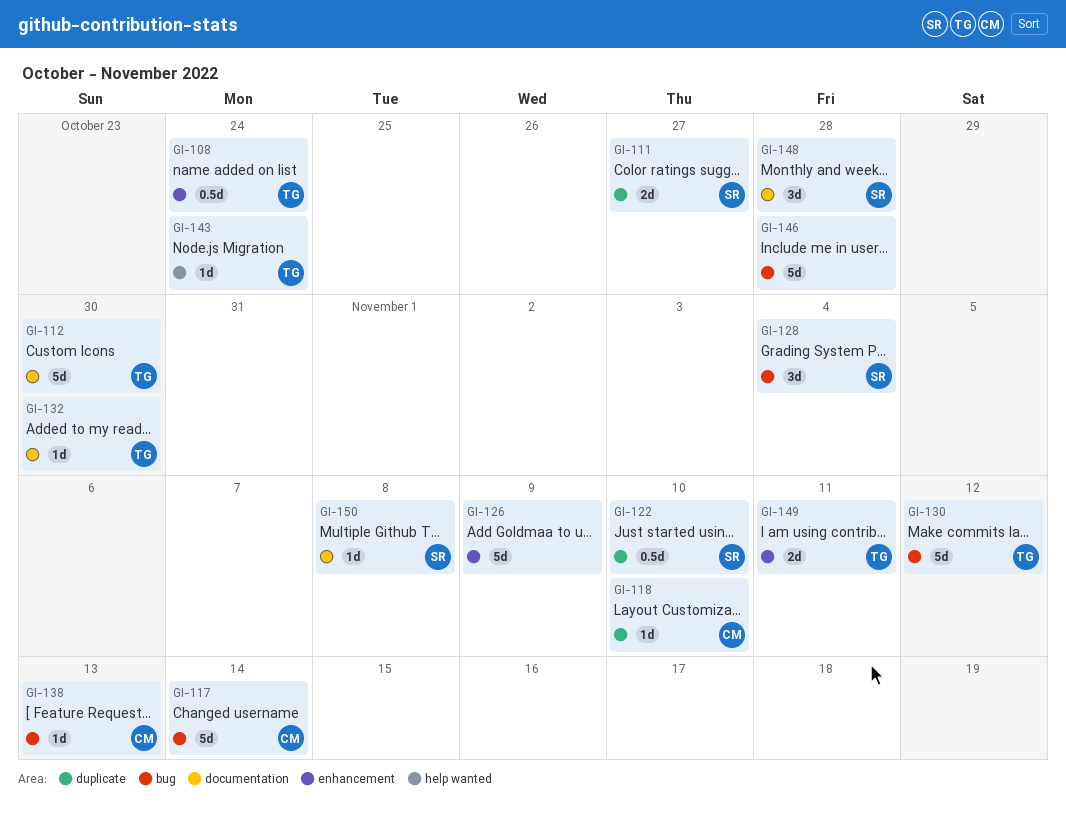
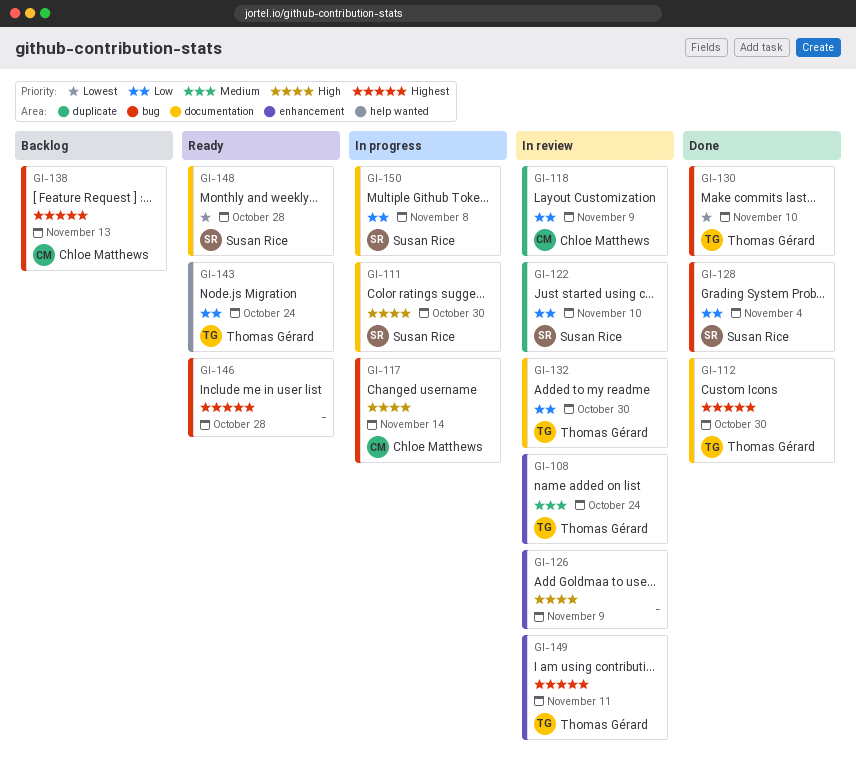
GI-111, label: duplicate -> documentation
GI-111, due: Oct 27 -> Oct 30
GI-118, due: Nov 10 -> Nov 9
GI-130, due: Nov 12 -> Nov 10

